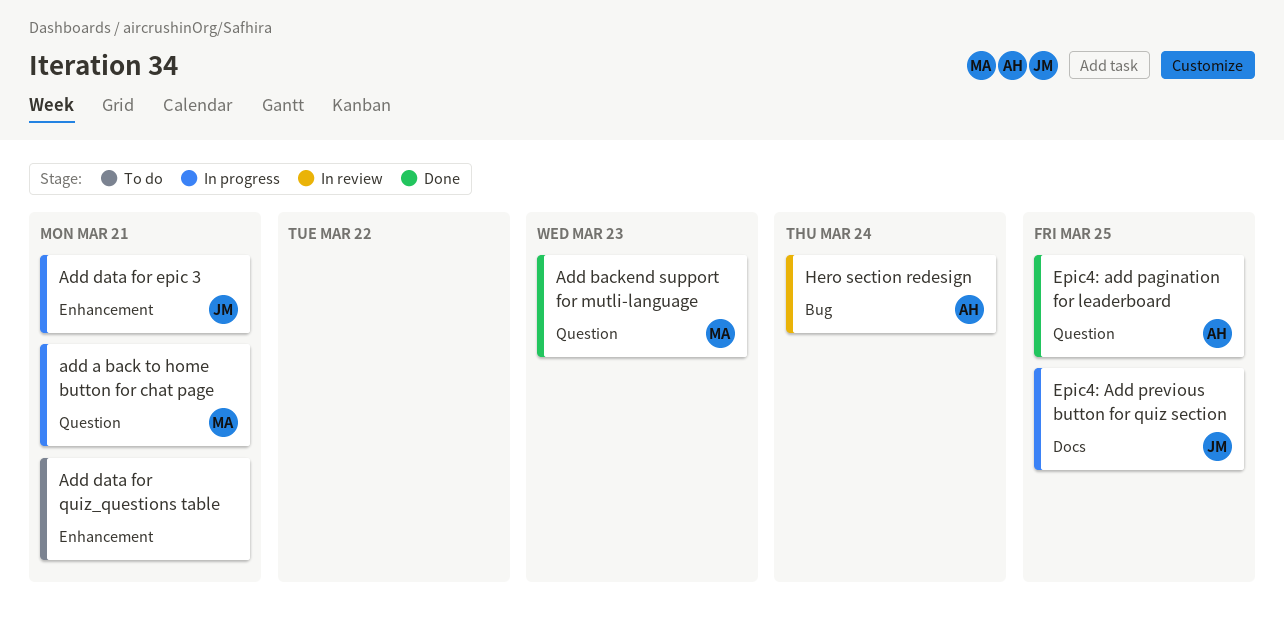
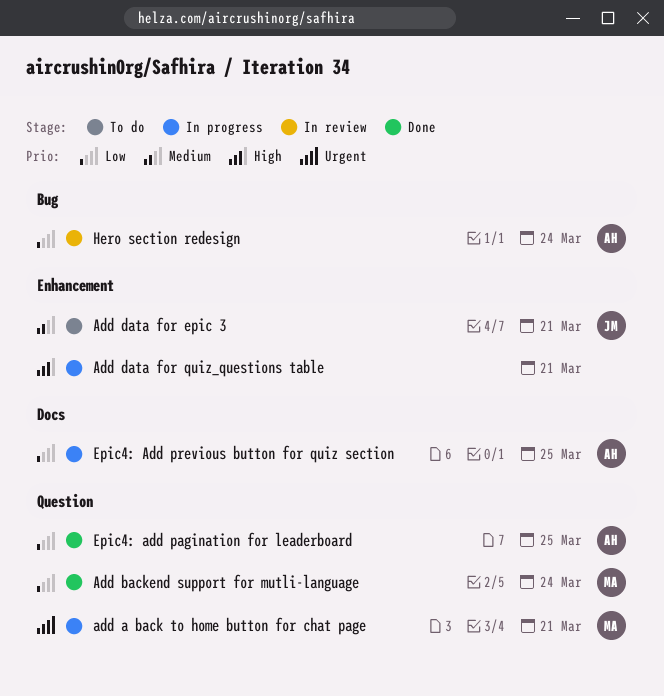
Add backend support for mutli-language, due: Mar 23 -> Mar 24
Add data for epic 3, status: In progress -> To do
Add data for quiz_questions table, status: To do -> In progress
Epic4: Add previous button for quiz section, owner: JM -> AH

